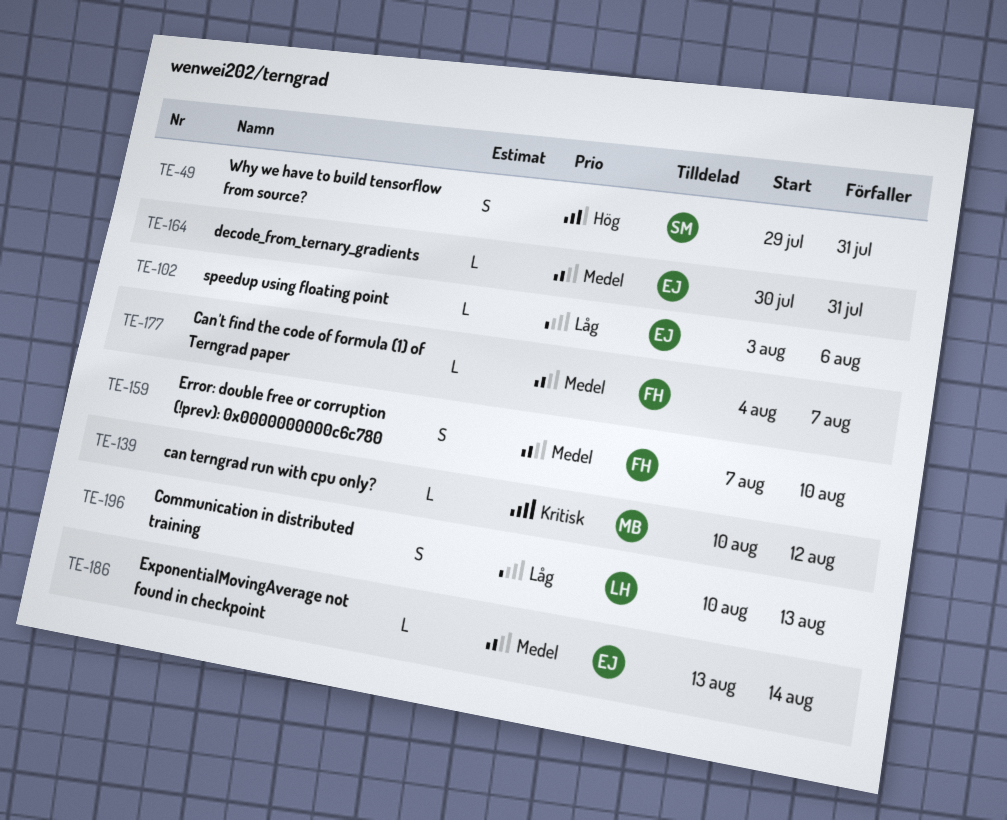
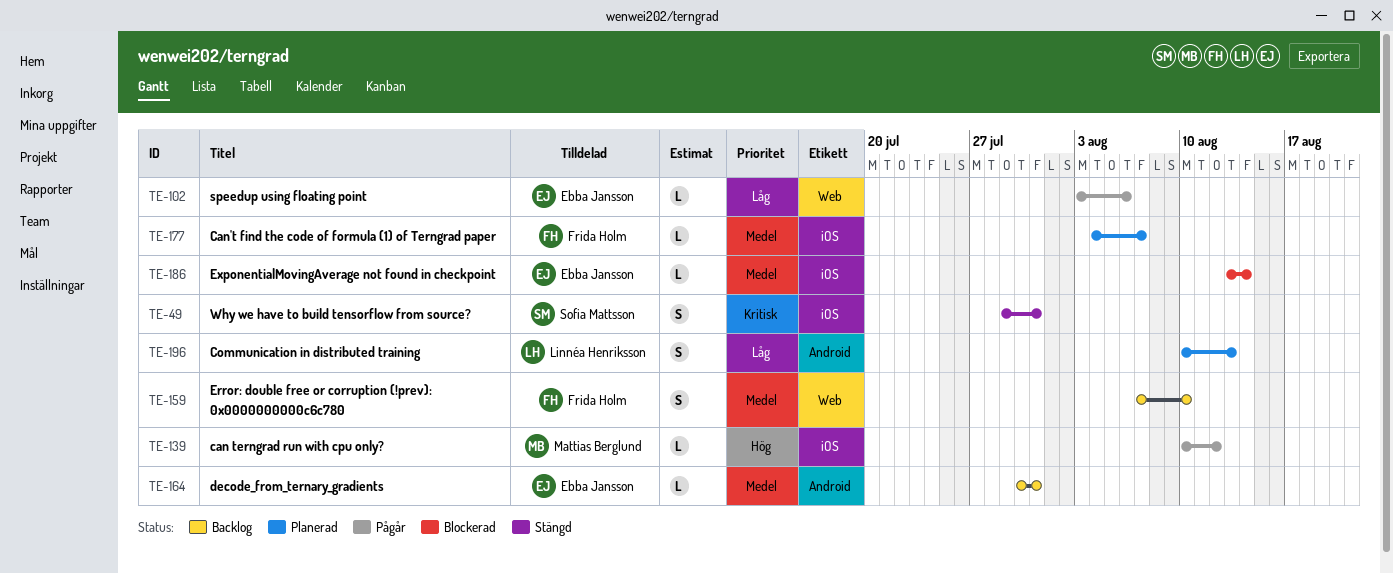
TE-49, priority: Hög -> Kritisk
TE-139, priority: Kritisk -> Hög

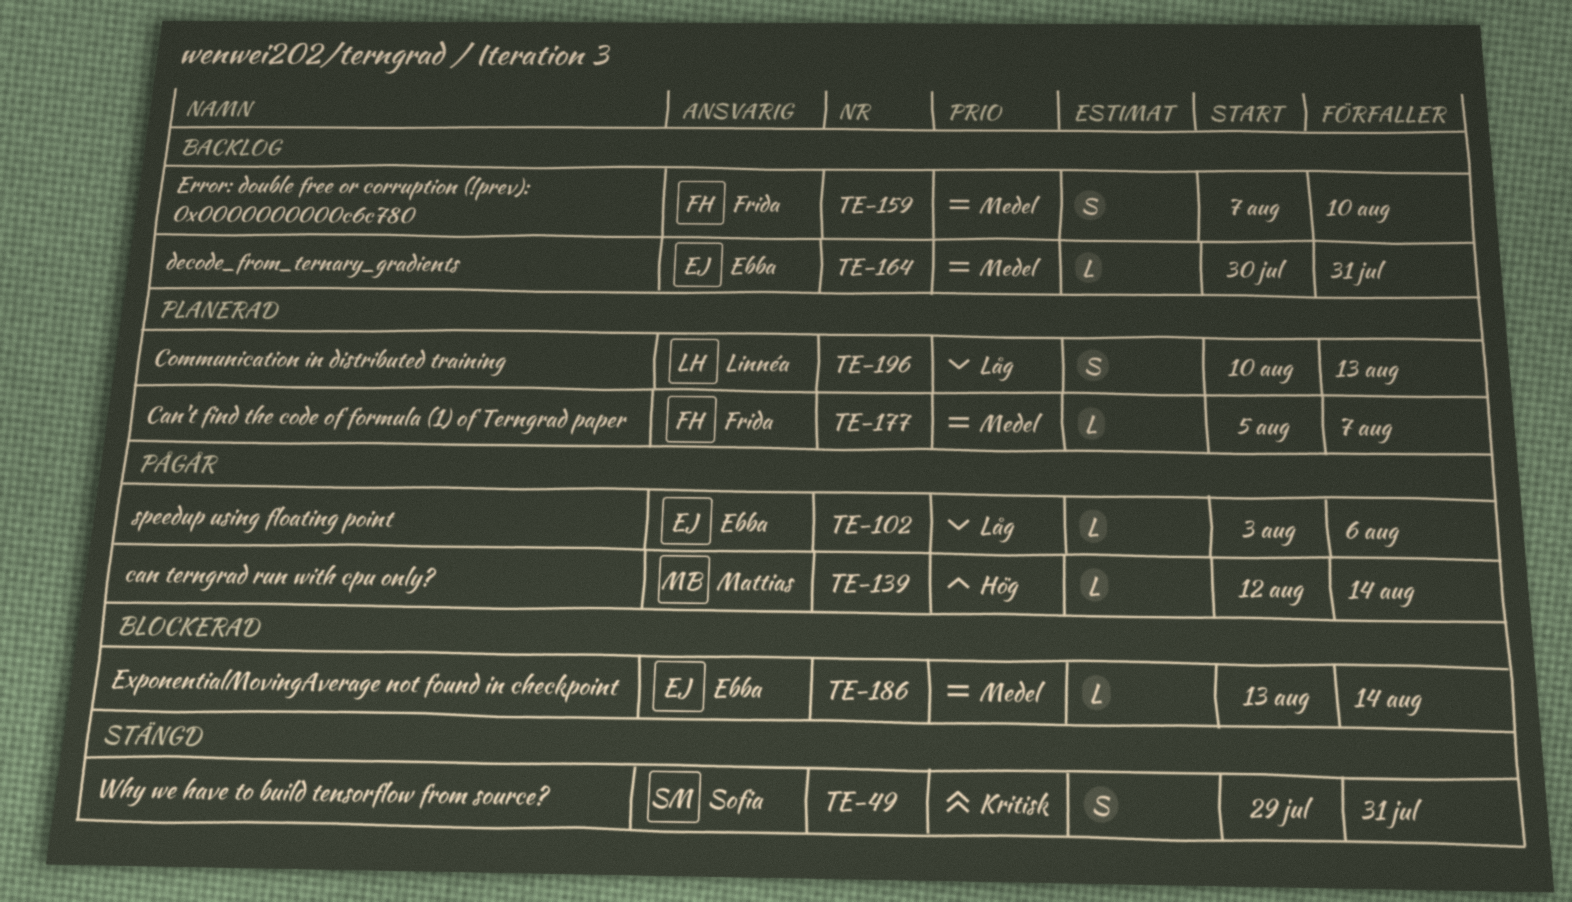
TE-139, start: Aug 10 -> Aug 12
TE-139, due: Aug 12 -> Aug 14
TE-177, start: Aug 4 -> Aug 5

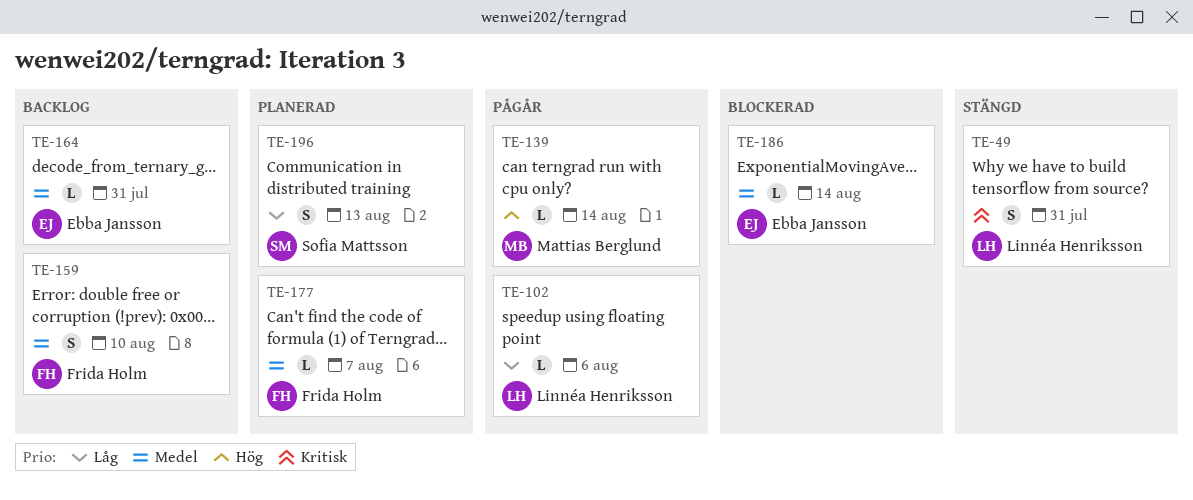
TE-49, owner: Sofia Mattsson -> Linnéa Henriksson
TE-102, owner: Ebba Jansson -> Linnéa Henriksson
TE-196, owner: Linnéa Henriksson -> Sofia Mattsson

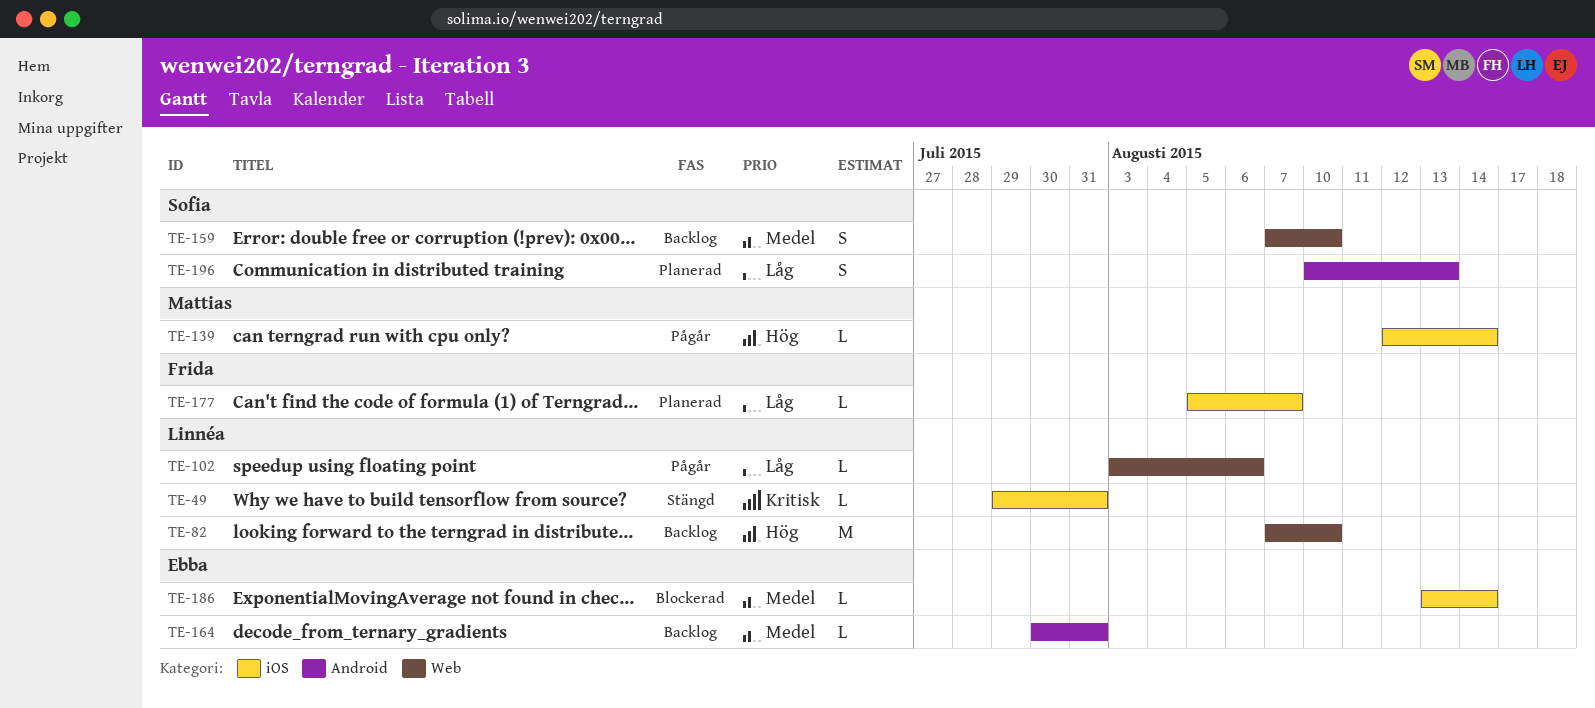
TE-49, estimate: S -> L
TE-82: none -> present
TE-159, owner: Frida Holm -> Sofia Mattsson
TE-177, priority: Medel -> Låg

